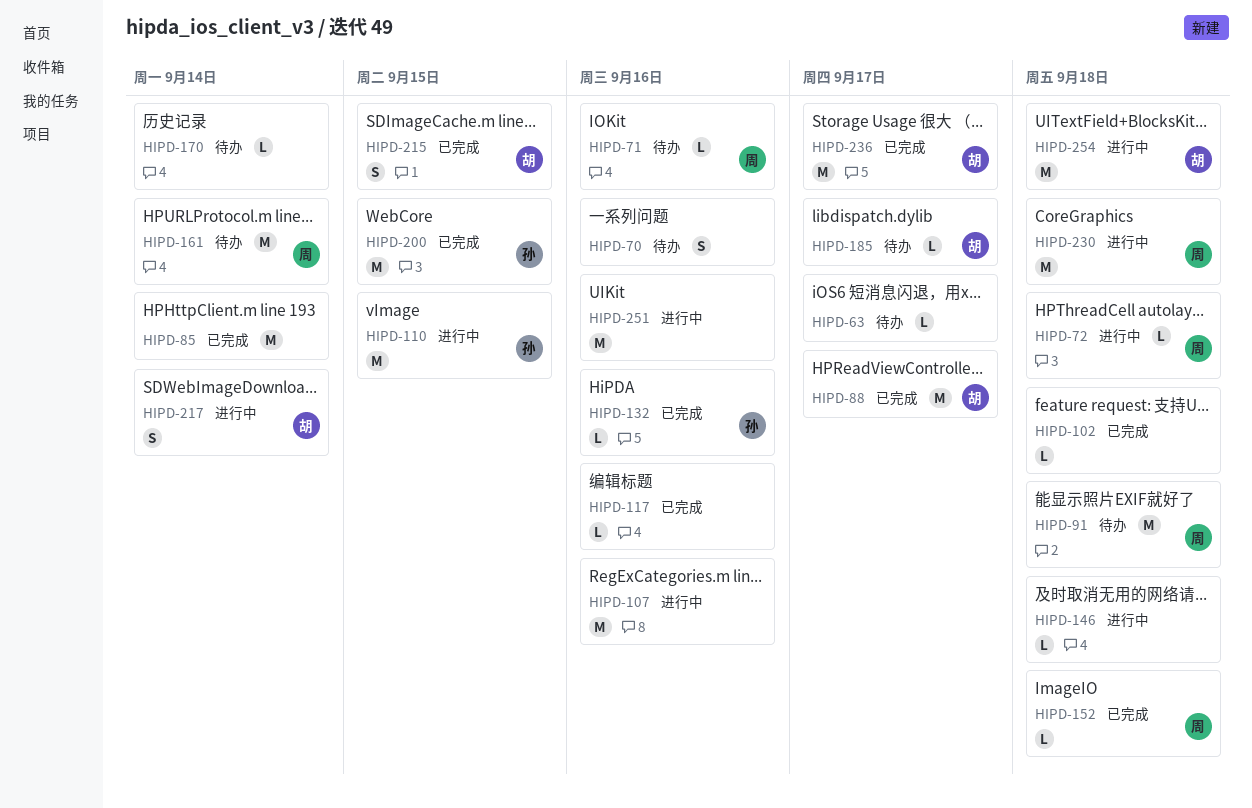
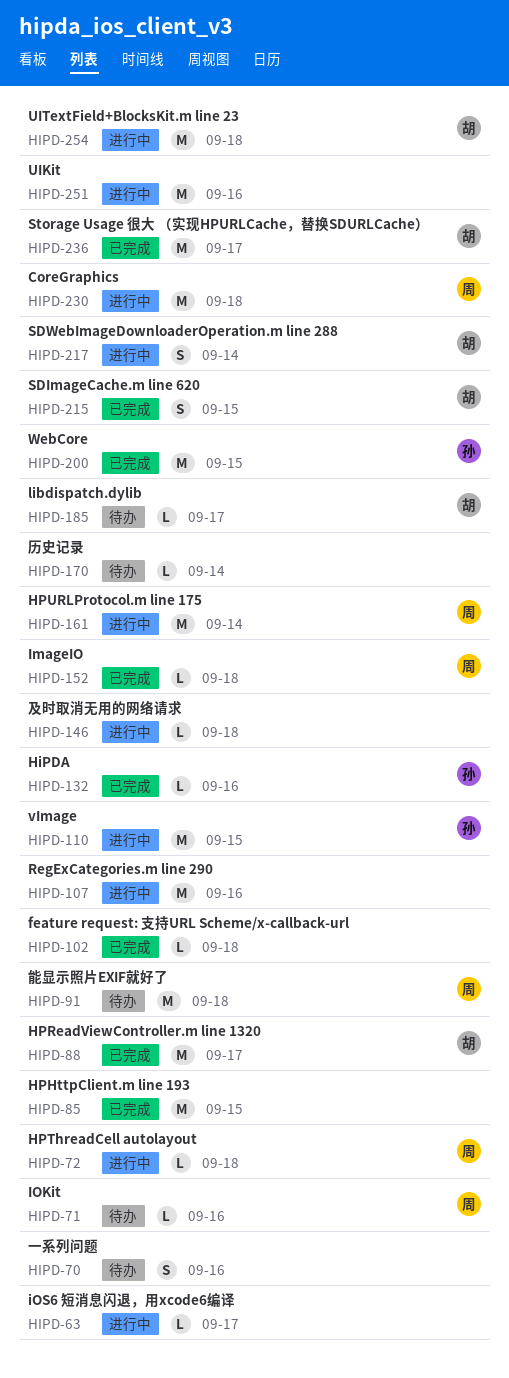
HIPD-63, status: 待办 -> 进行中
HIPD-85, due: Sep 14 -> Sep 15
HIPD-117: present -> none
HIPD-161, status: 待办 -> 进行中

